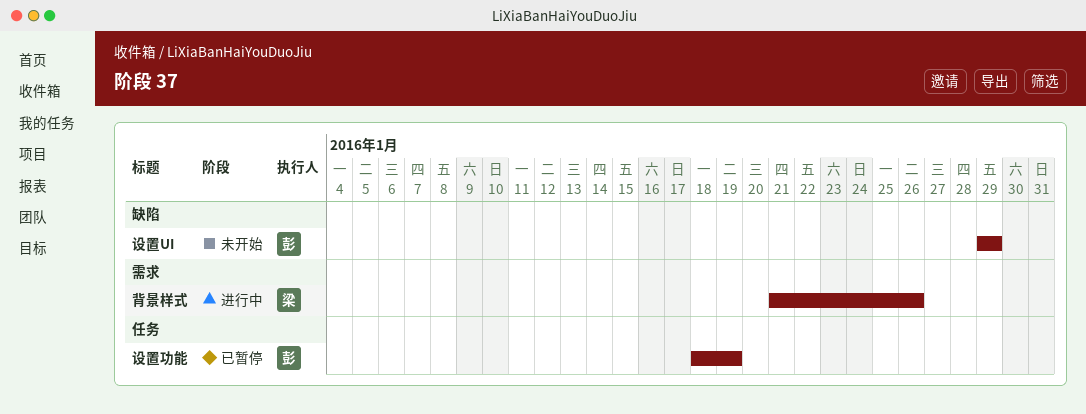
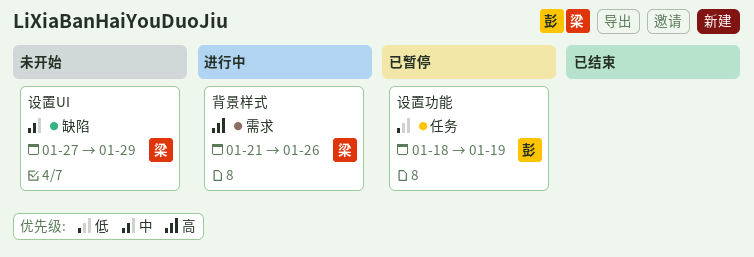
设置UI, owner: 彭 -> 梁
设置UI, start: Jan 29 -> Jan 27

